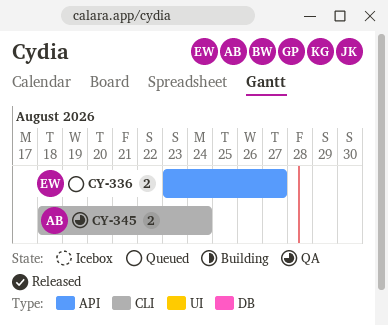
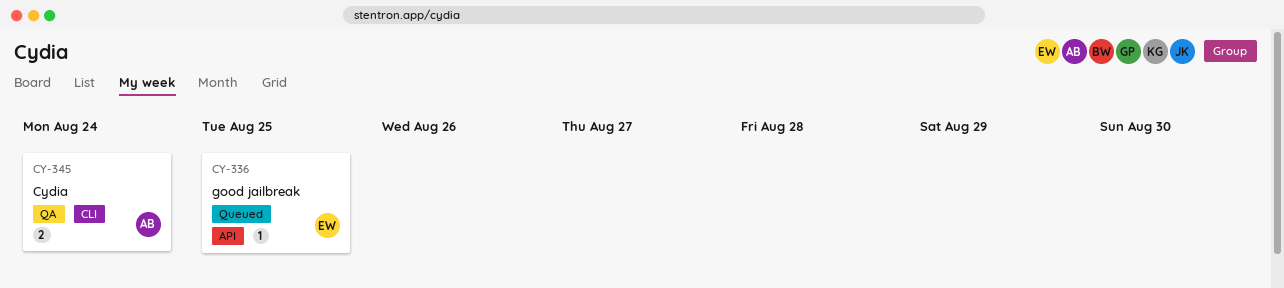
CY-336, estimate: 2 -> 1
CY-336, due: Aug 27 -> Aug 25

